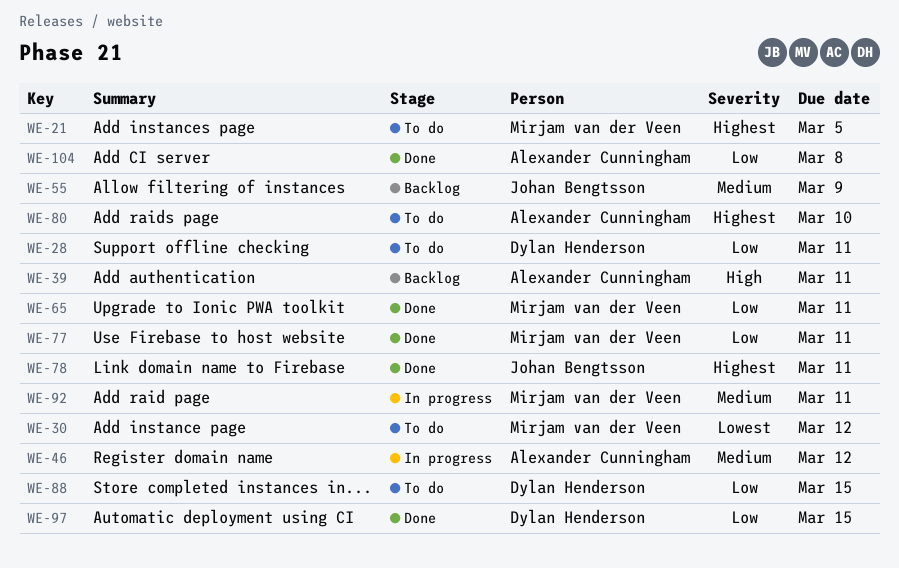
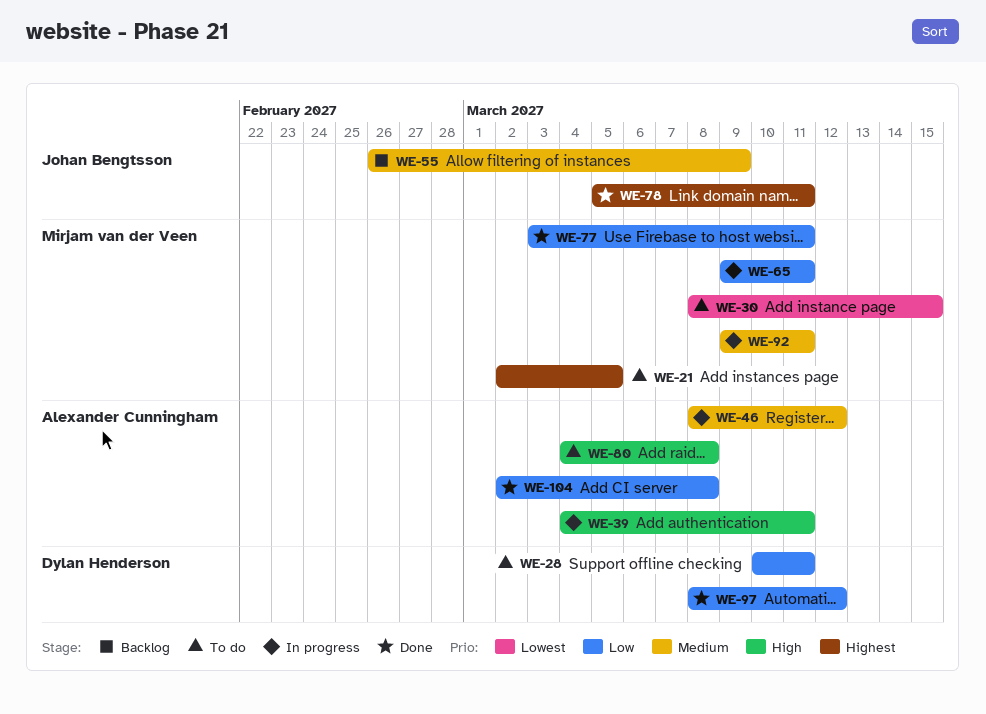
WE-30, due: Mar 12 -> Mar 15
WE-39, status: Backlog -> In progress
WE-65, status: Done -> In progress
WE-80, priority: Highest -> High
WE-80, due: Mar 10 -> Mar 8
WE-88: present -> none
WE-97, due: Mar 15 -> Mar 12

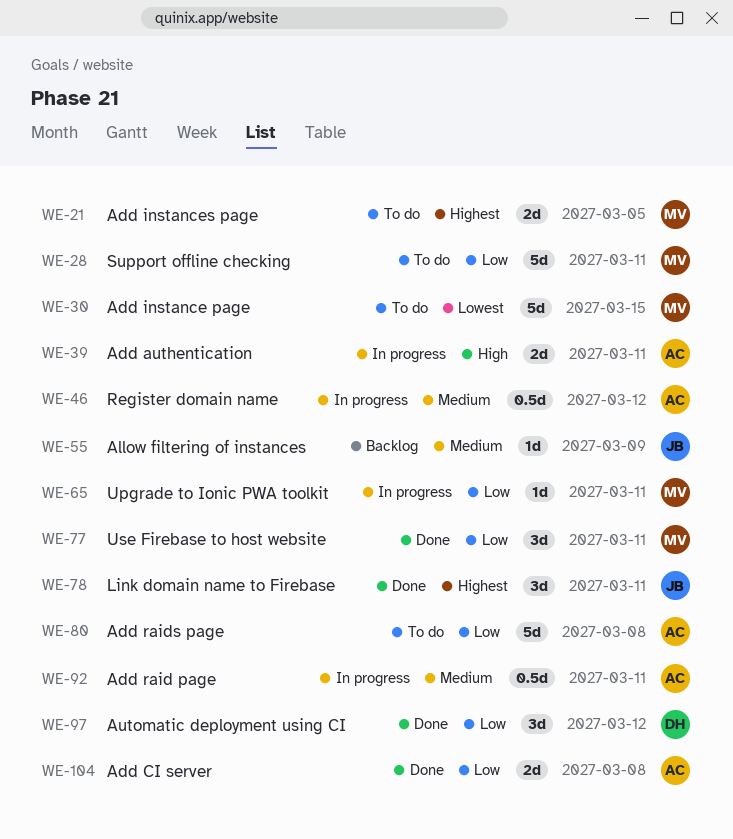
WE-28, owner: Dylan Henderson -> Mirjam van der Veen
WE-80, priority: High -> Low
WE-92, owner: Mirjam van der Veen -> Alexander Cunningham

